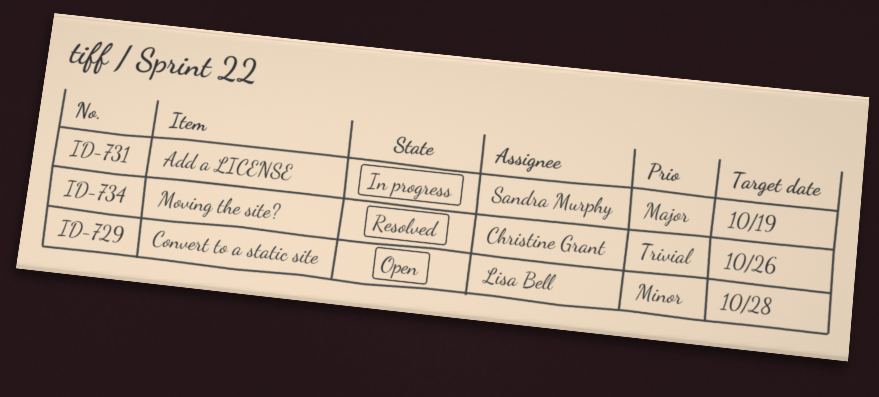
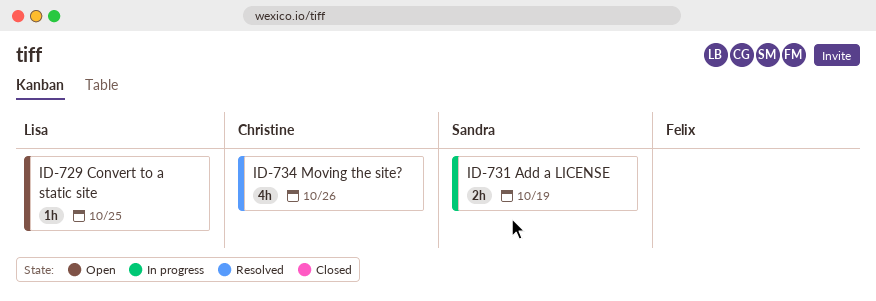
ID-729, due: Oct 28 -> Oct 25

